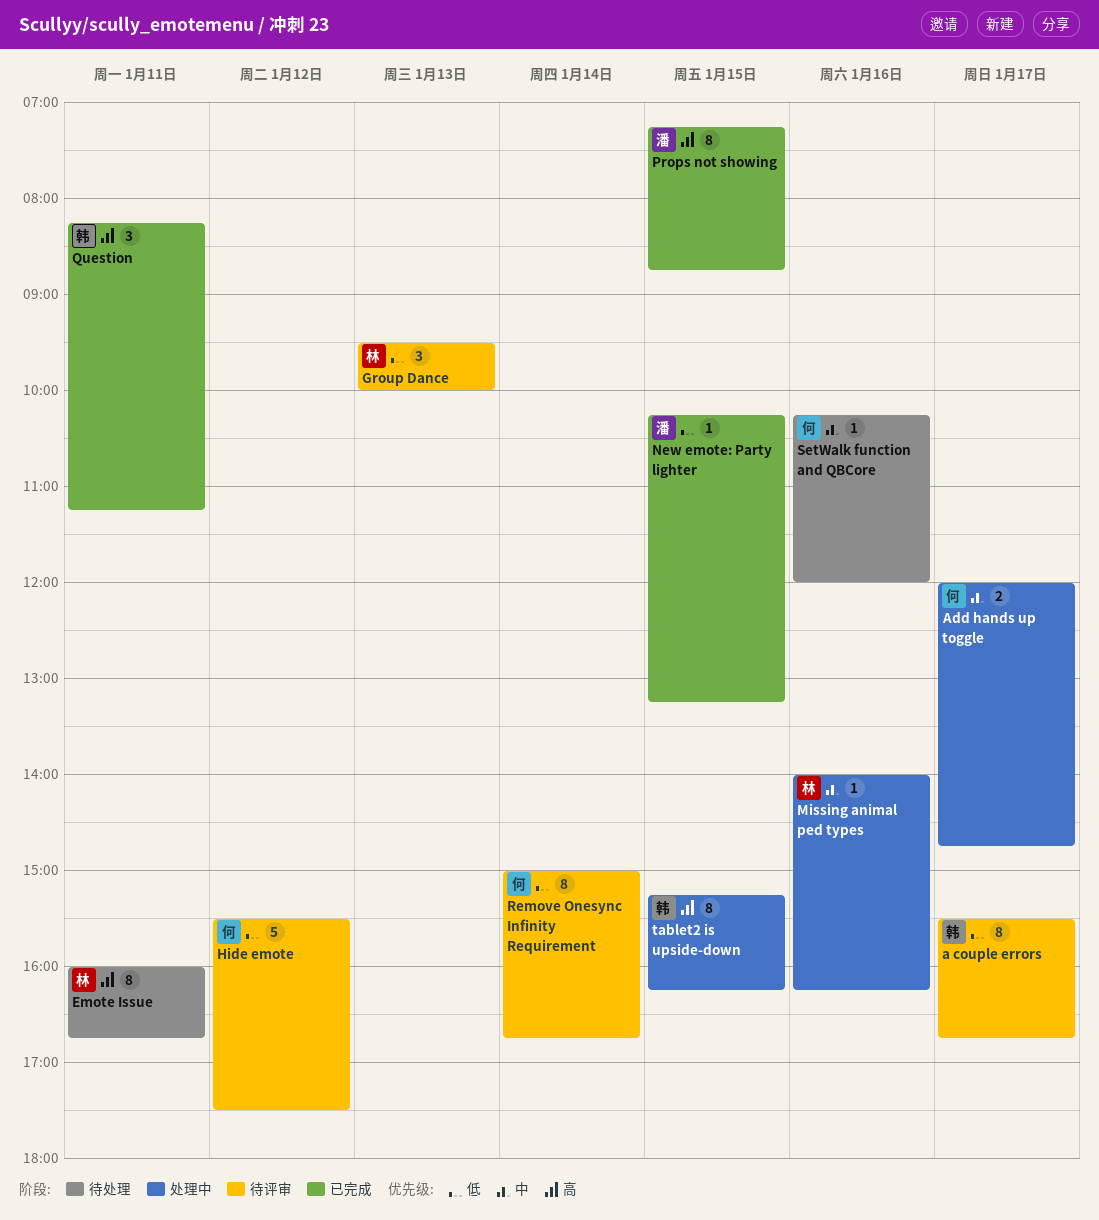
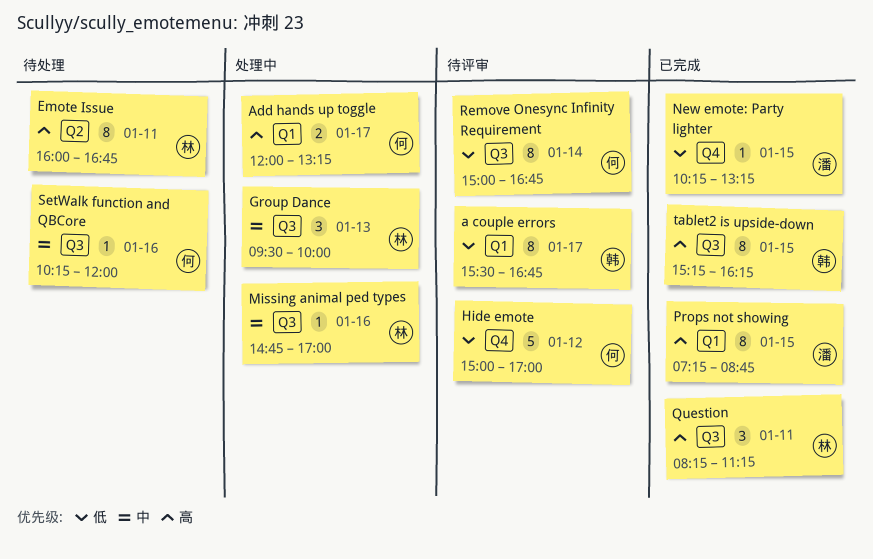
Add hands up toggle, priority: 中 -> 高
Add hands up toggle, ends: 14:45 -> 13:15
Group Dance, status: 待评审 -> 处理中
Group Dance, priority: 低 -> 中
Hide emote, begins: 15:30 -> 15:00
Hide emote, ends: 17:30 -> 17:00
Missing animal ped types, begins: 14:00 -> 14:45
Missing animal ped types, ends: 16:15 -> 17:00
Question, owner: 韩 -> 林
tablet2 is upside-down, status: 处理中 -> 已完成

